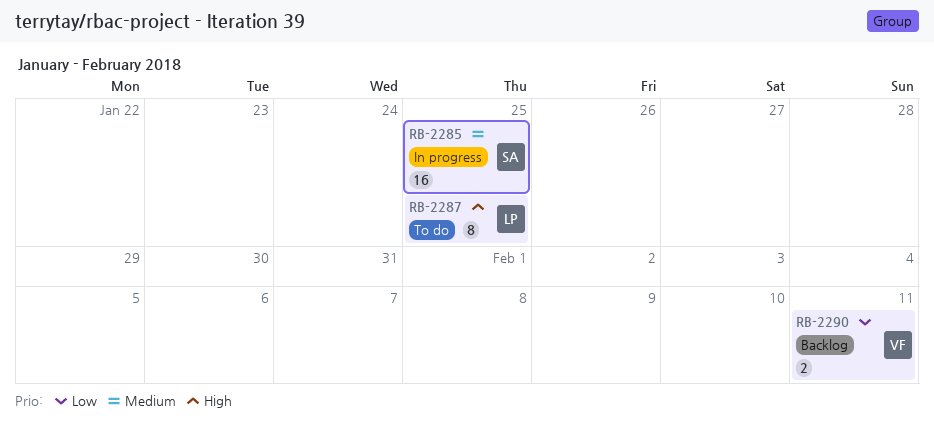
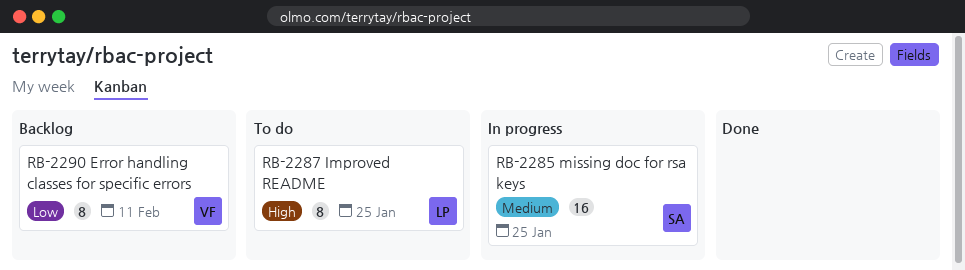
RB-2290, estimate: 2 -> 8

